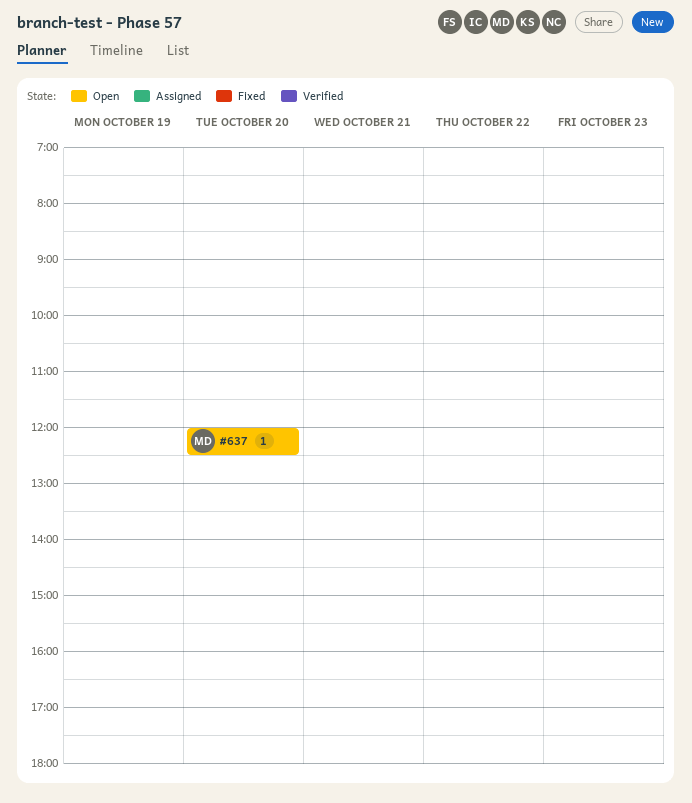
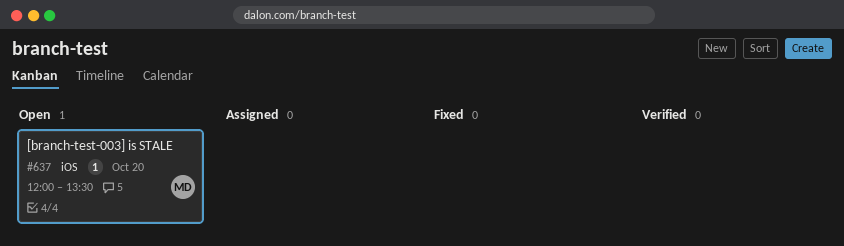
#637, ends: 12:30 -> 13:30

